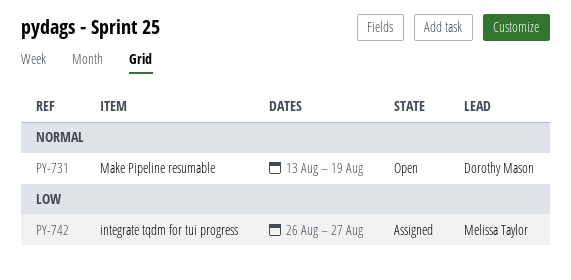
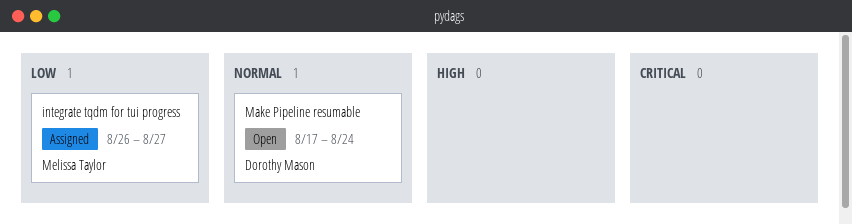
Make Pipeline resumable, start: Aug 13 -> Aug 17
Make Pipeline resumable, due: Aug 19 -> Aug 24

